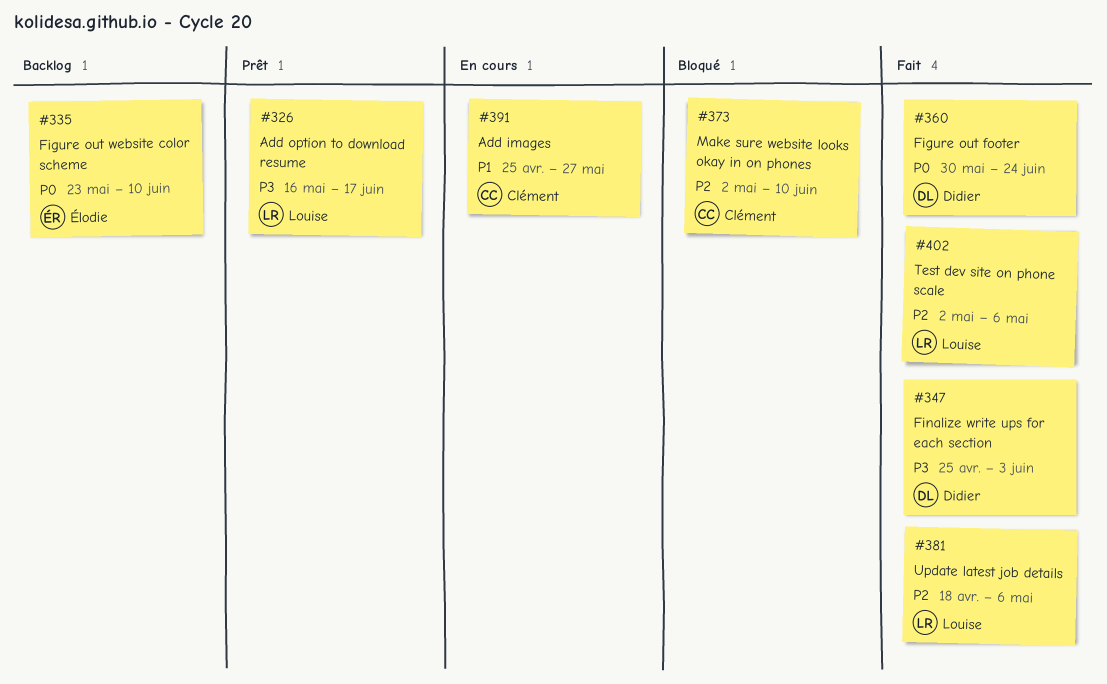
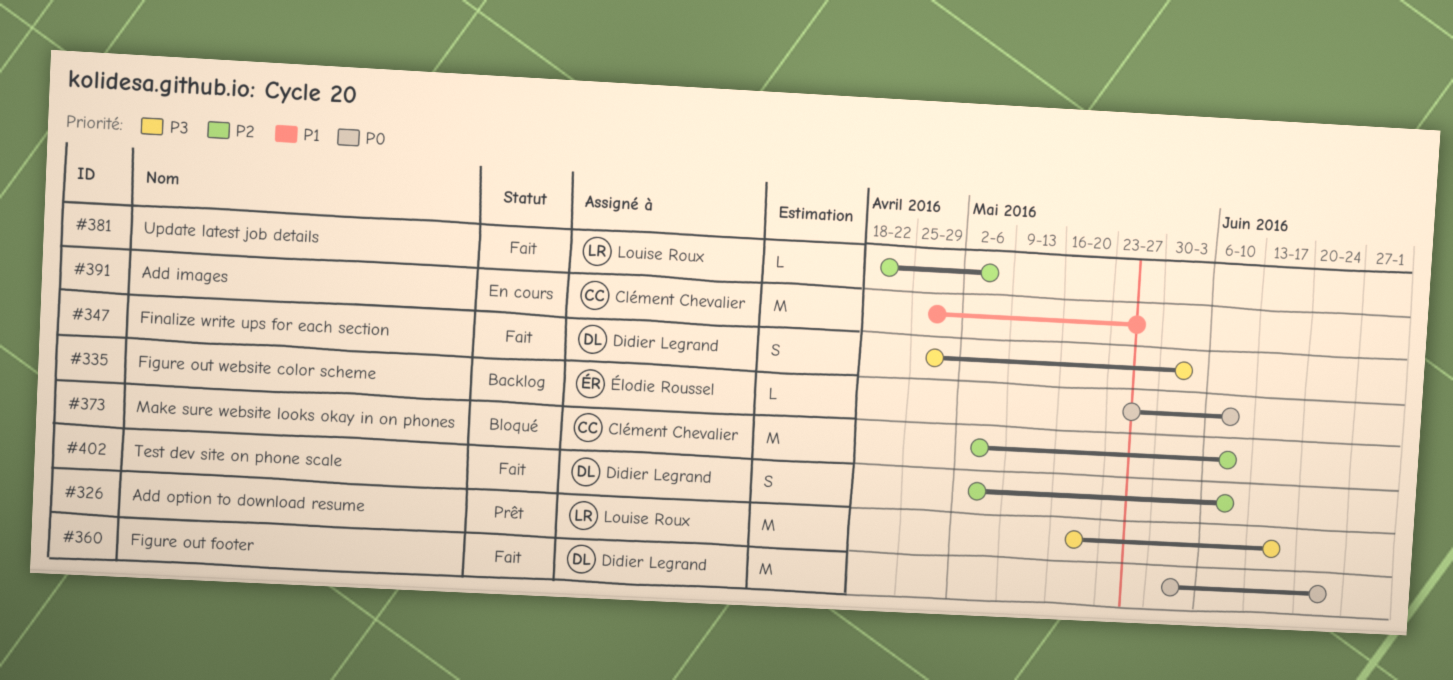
#402, owner: Louise Roux -> Didier Legrand
#402, due: May 6 -> Jun 10

